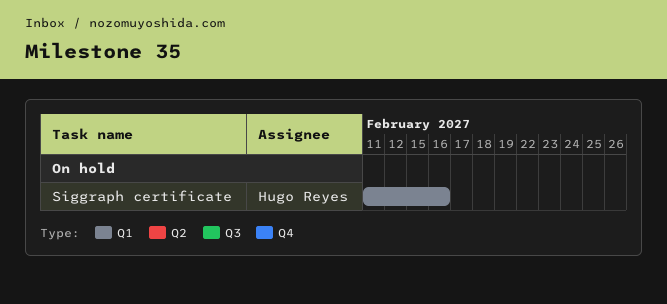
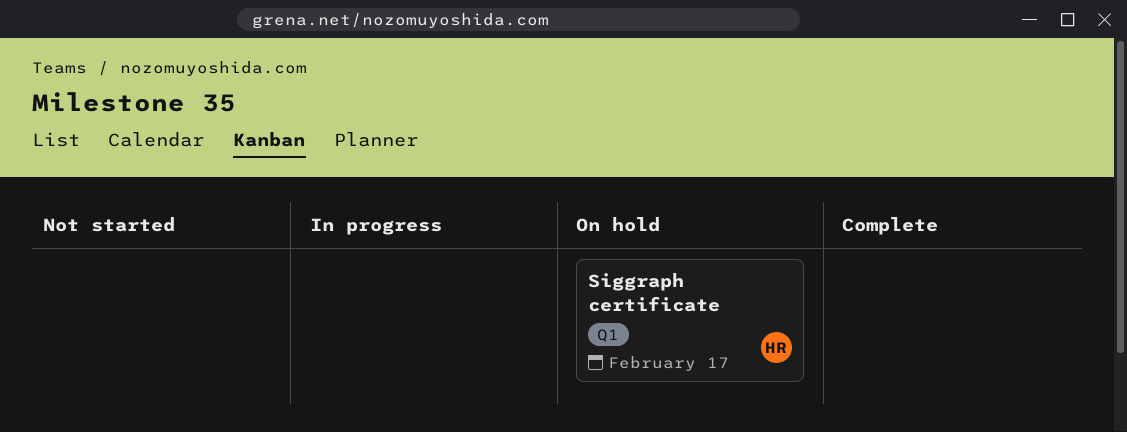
Siggraph certificate, due: Feb 16 -> Feb 17

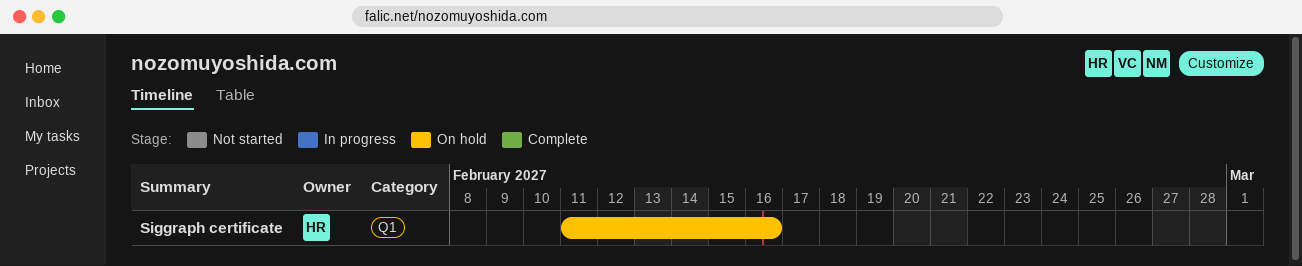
Siggraph certificate, due: Feb 17 -> Feb 16

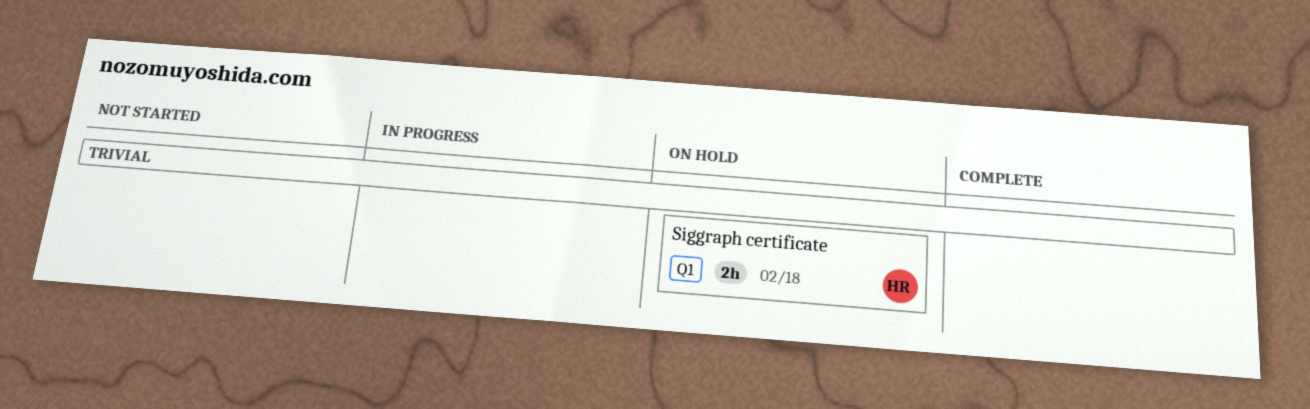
Siggraph certificate, due: Feb 16 -> Feb 18

